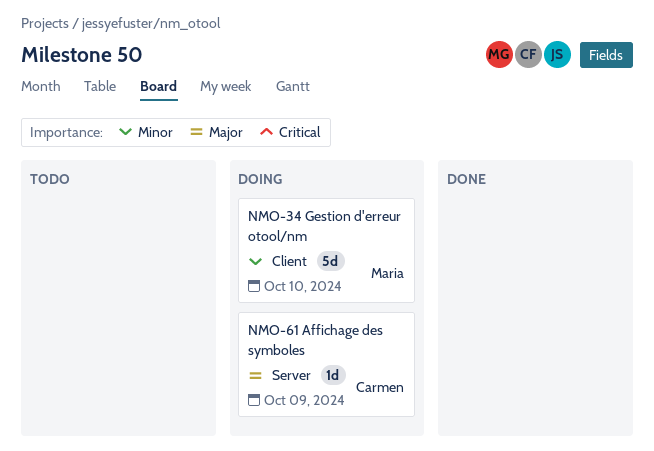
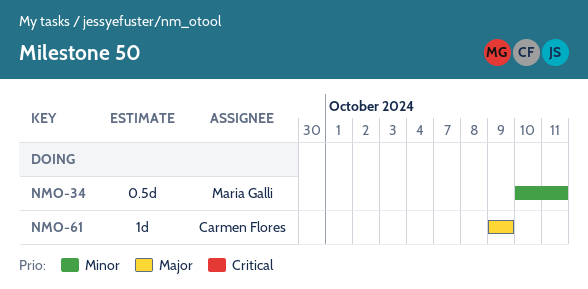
NMO-34, estimate: 5d -> 0.5d
NMO-34, due: Oct 10 -> Oct 11

